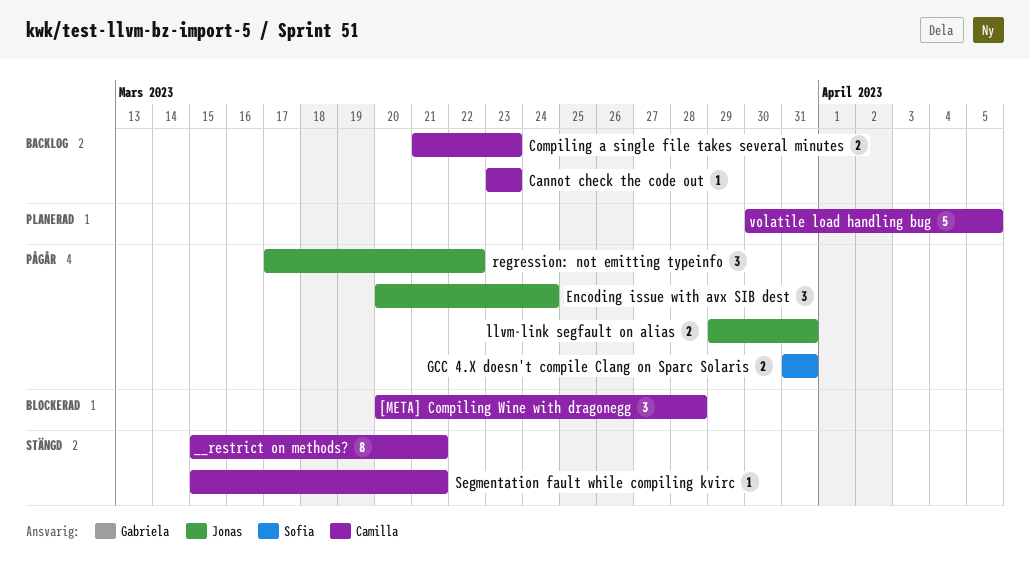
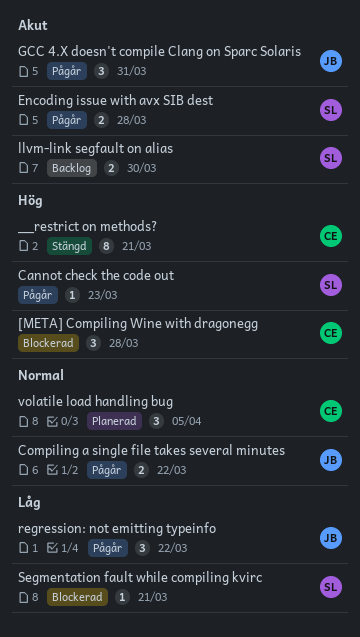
Cannot check the code out, status: Backlog -> Pågår
Cannot check the code out, owner: Camilla -> Sofia
Compiling a single file takes several minutes, status: Backlog -> Pågår
Compiling a single file takes several minutes, owner: Camilla -> Jonas
Compiling a single file takes several minutes, due: Mar 23 -> Mar 22
Encoding issue with avx SIB dest, owner: Jonas -> Sofia
Encoding issue with avx SIB dest, estimate: 3 -> 2
Encoding issue with avx SIB dest, due: Mar 24 -> Mar 28
GCC 4.X doesn't compile Clang on Sparc Solaris, owner: Sofia -> Jonas
GCC 4.X doesn't compile Clang on Sparc Solaris, estimate: 2 -> 3
llvm-link segfault on alias, status: Pågår -> Backlog
llvm-link segfault on alias, owner: Jonas -> Sofia
llvm-link segfault on alias, due: Mar 31 -> Mar 30
Segmentation fault while compiling kvirc, status: Stängd -> Blockerad
Segmentation fault while compiling kvirc, owner: Camilla -> Sofia
volatile load handling bug, estimate: 5 -> 3

